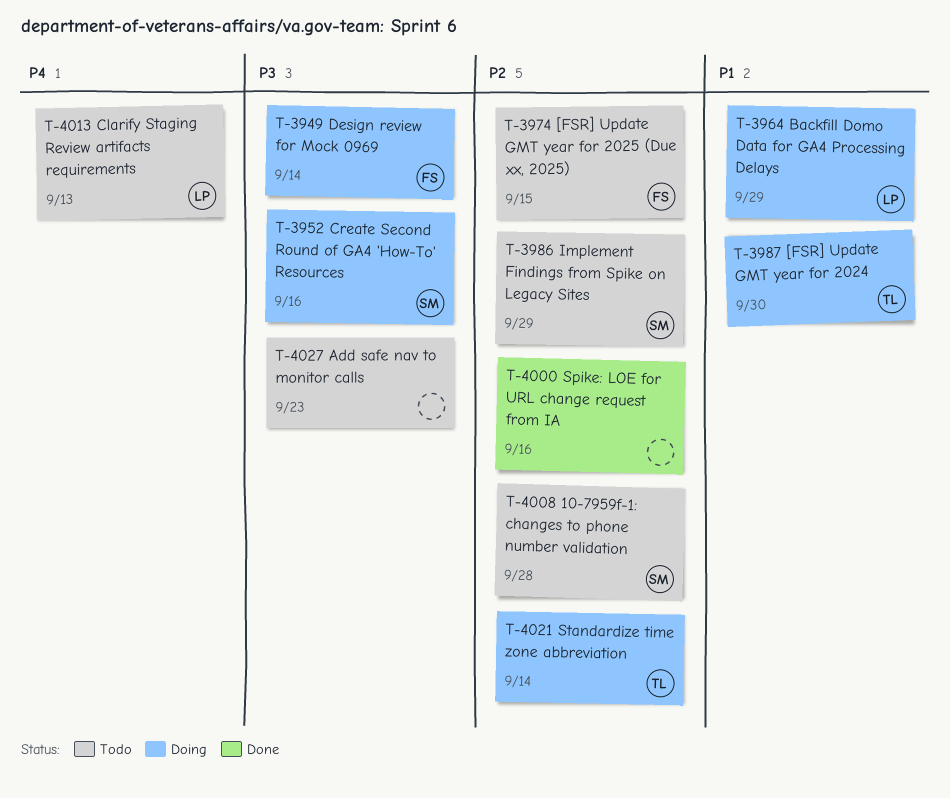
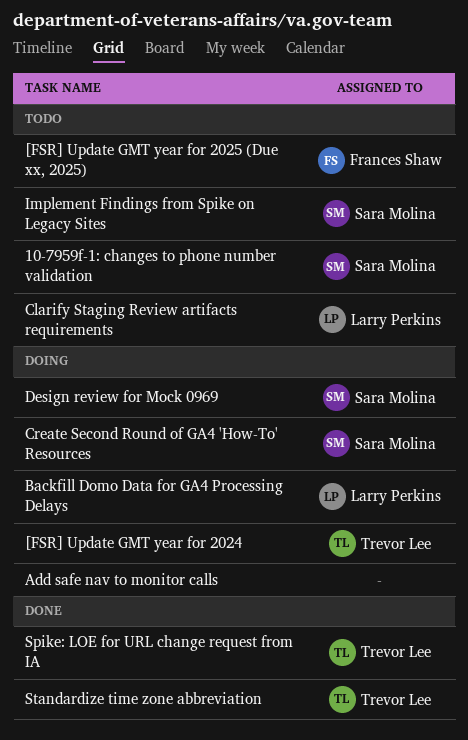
Add safe nav to monitor calls, status: Todo -> Doing
Design review for Mock 0969, owner: Frances Shaw -> Sara Molina
Spike: LOE for URL change request from IA, owner: none -> Trevor Lee
Standardize time zone abbreviation, status: Doing -> Done

